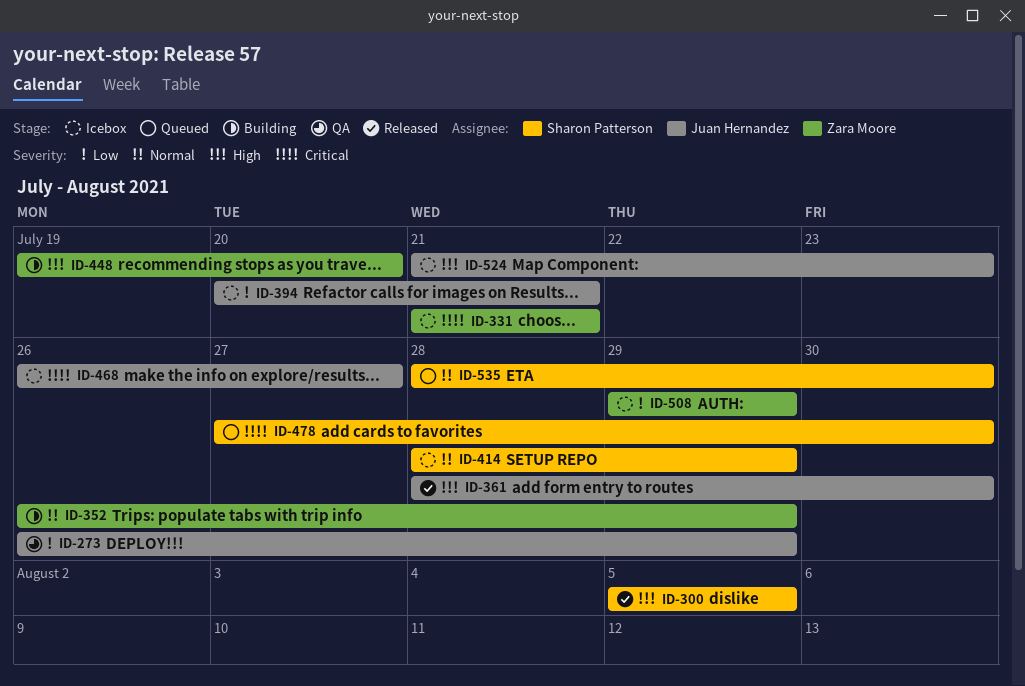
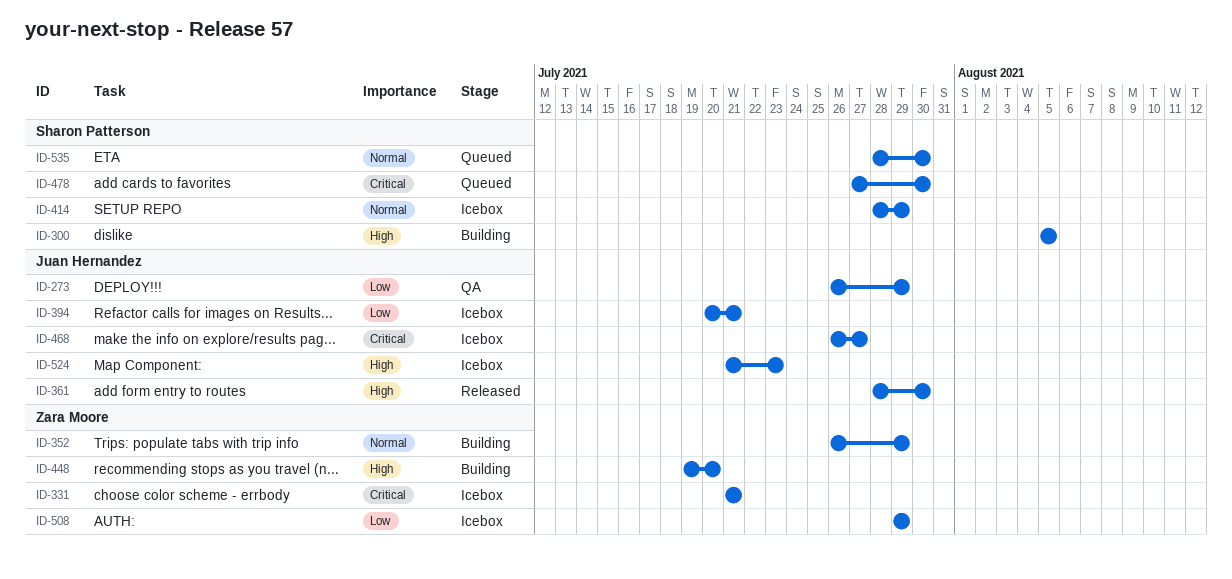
ID-300, status: Released -> Building

